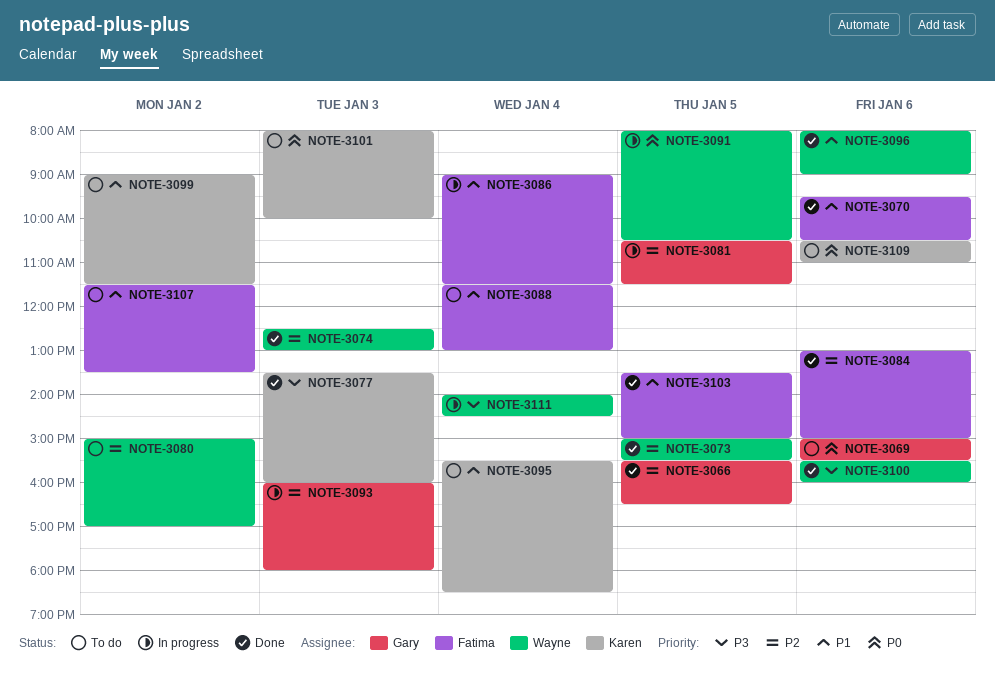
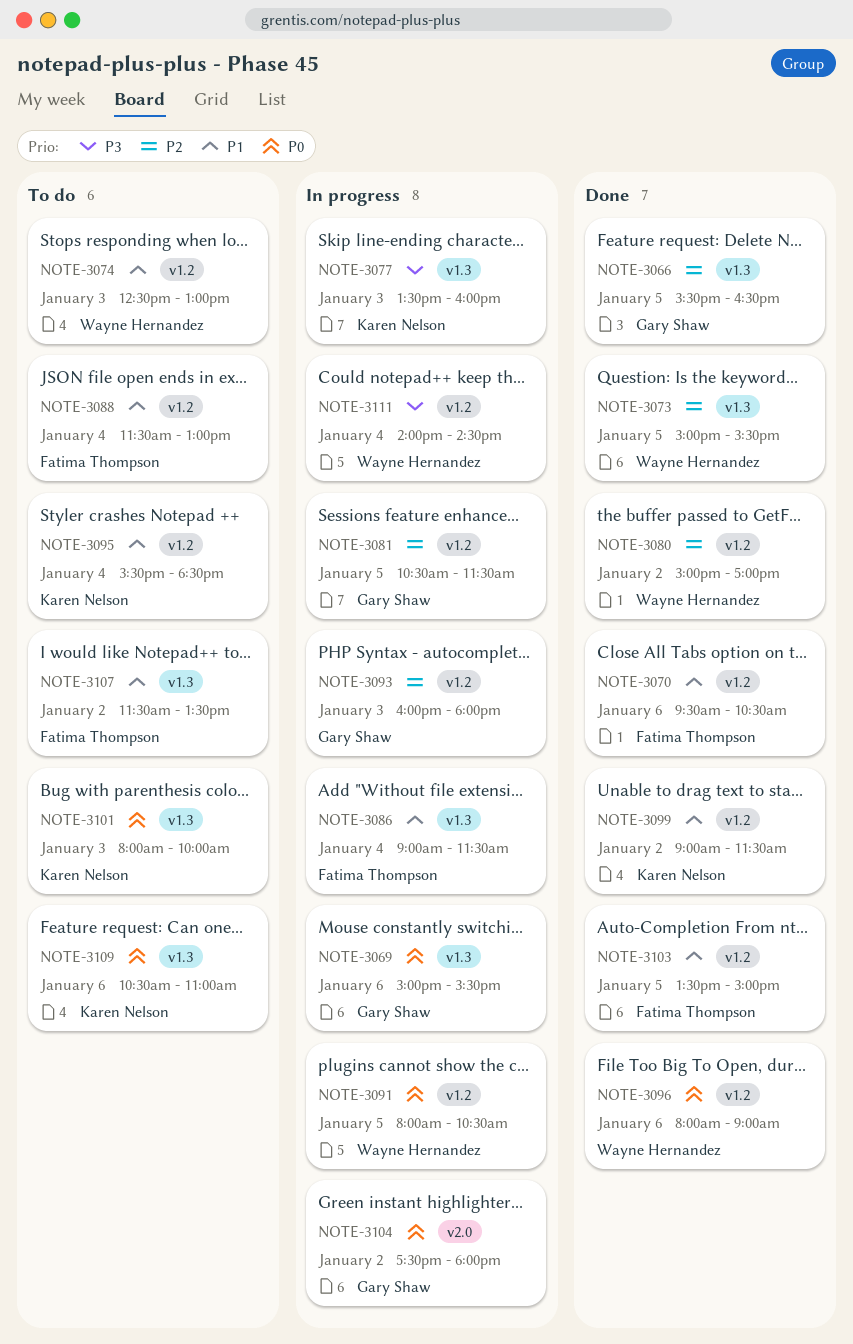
NOTE-3069, status: To do -> In progress
NOTE-3074, status: Done -> To do
NOTE-3074, priority: P2 -> P1
NOTE-3077, status: Done -> In progress
NOTE-3080, status: To do -> Done
NOTE-3084: present -> none
NOTE-3096, priority: P1 -> P0
NOTE-3099, status: To do -> Done
NOTE-3100: present -> none
NOTE-3104: none -> present

